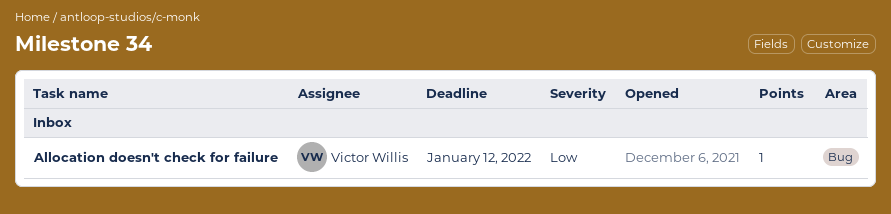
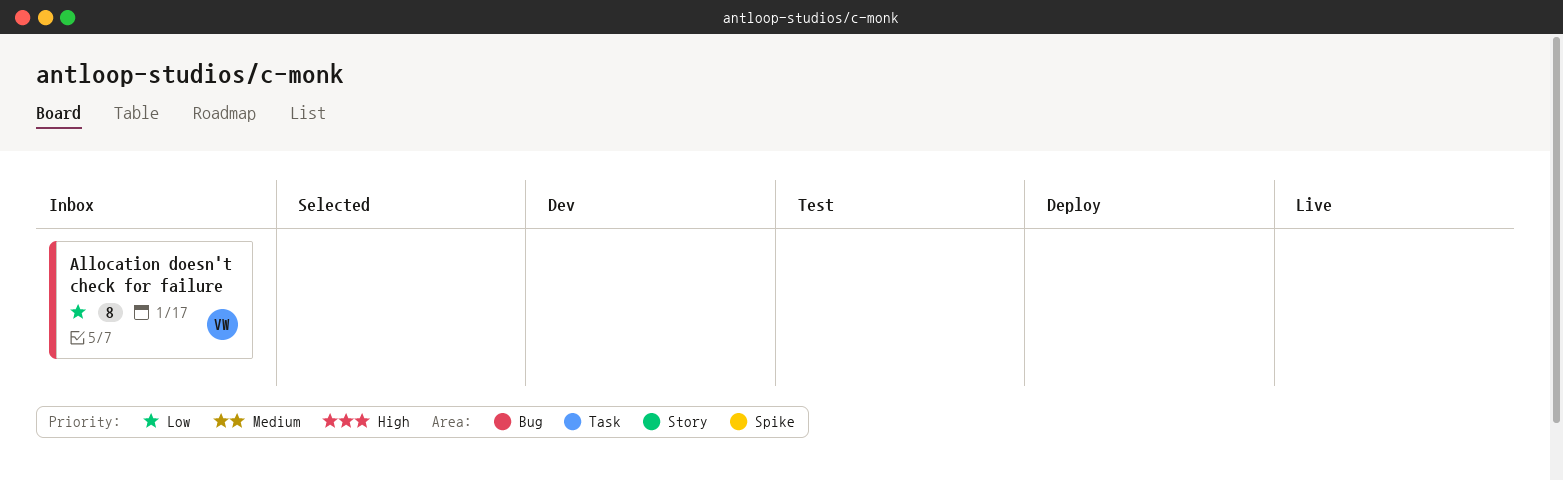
Allocation doesn't check for failure, estimate: 1 -> 8
Allocation doesn't check for failure, due: Jan 12 -> Jan 17

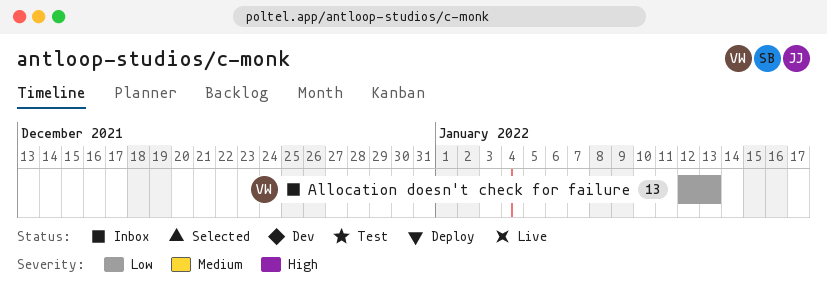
Allocation doesn't check for failure, estimate: 8 -> 13
Allocation doesn't check for failure, due: Jan 17 -> Jan 13

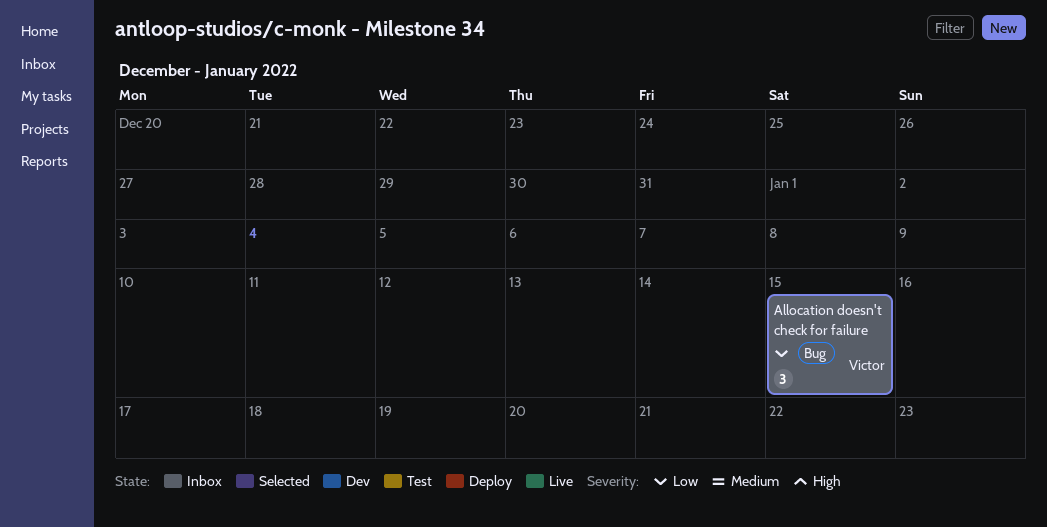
Allocation doesn't check for failure, estimate: 13 -> 3
Allocation doesn't check for failure, due: Jan 13 -> Jan 15

